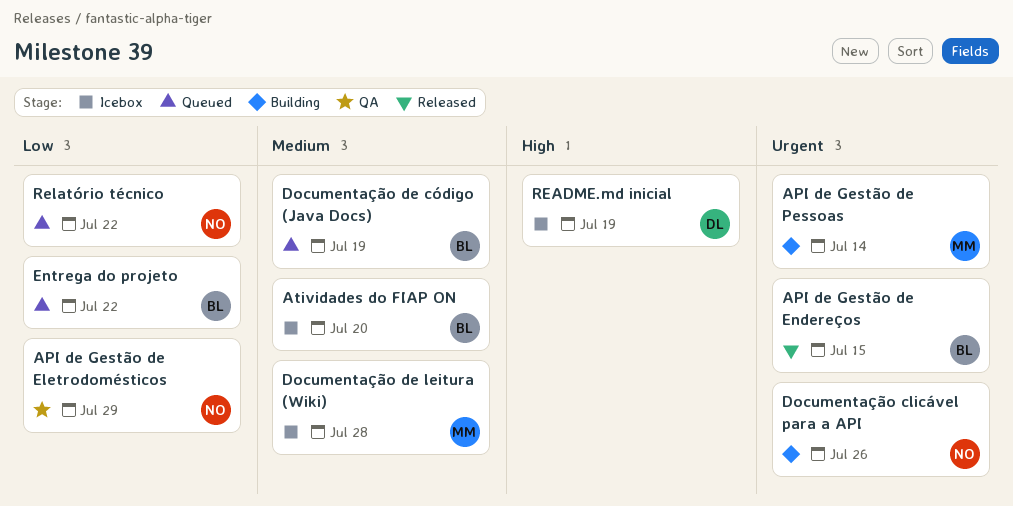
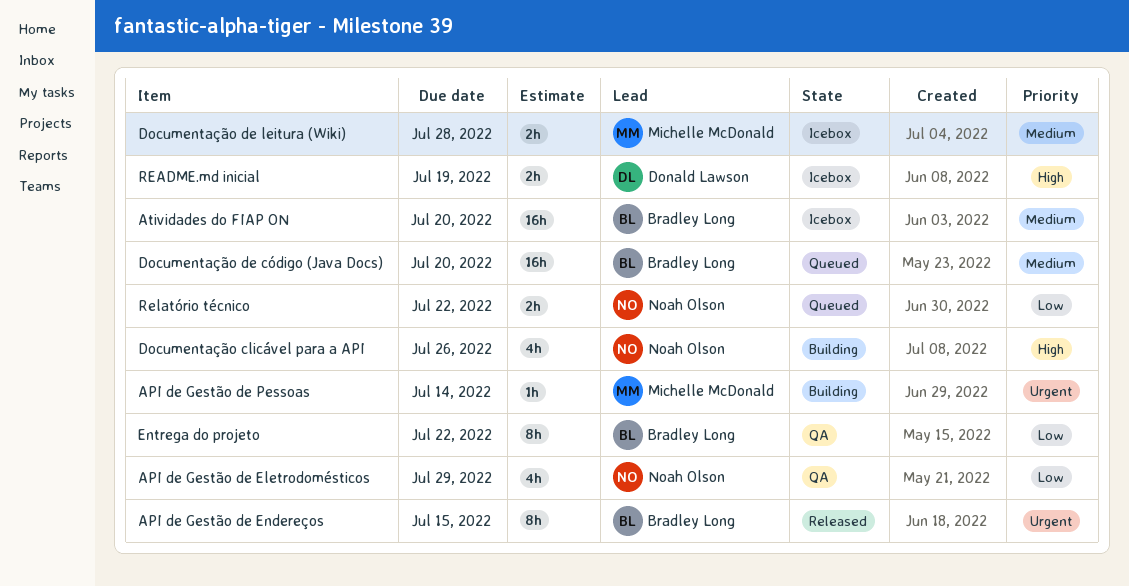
Documentação clicável para a API, priority: Urgent -> High
Documentação de código (Java Docs), due: Jul 19 -> Jul 20
Entrega do projeto, status: Queued -> QA

